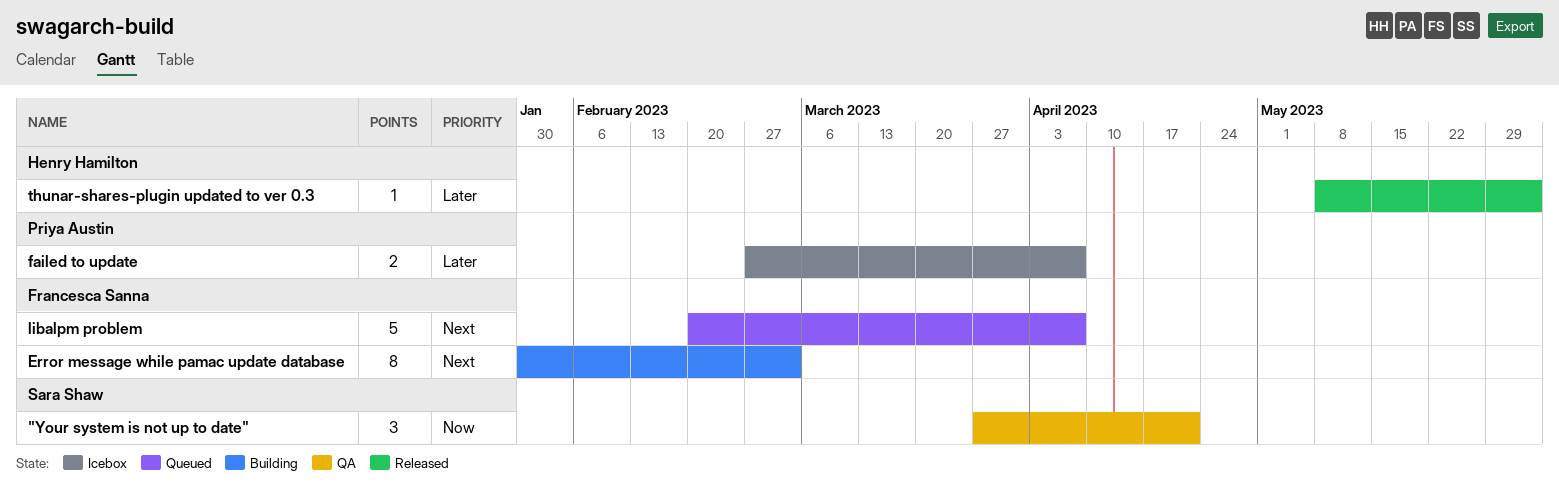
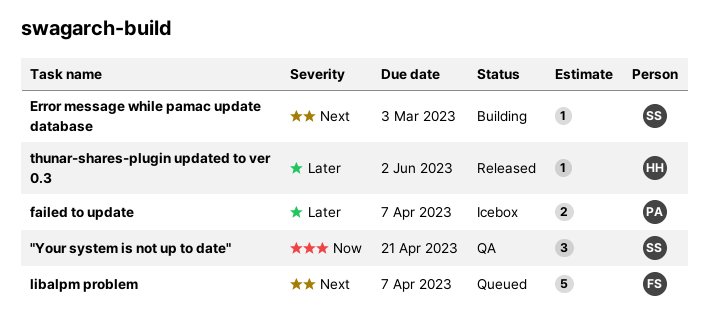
Error message while pamac update database, owner: Francesca Sanna -> Sara Shaw
Error message while pamac update database, estimate: 8 -> 1

